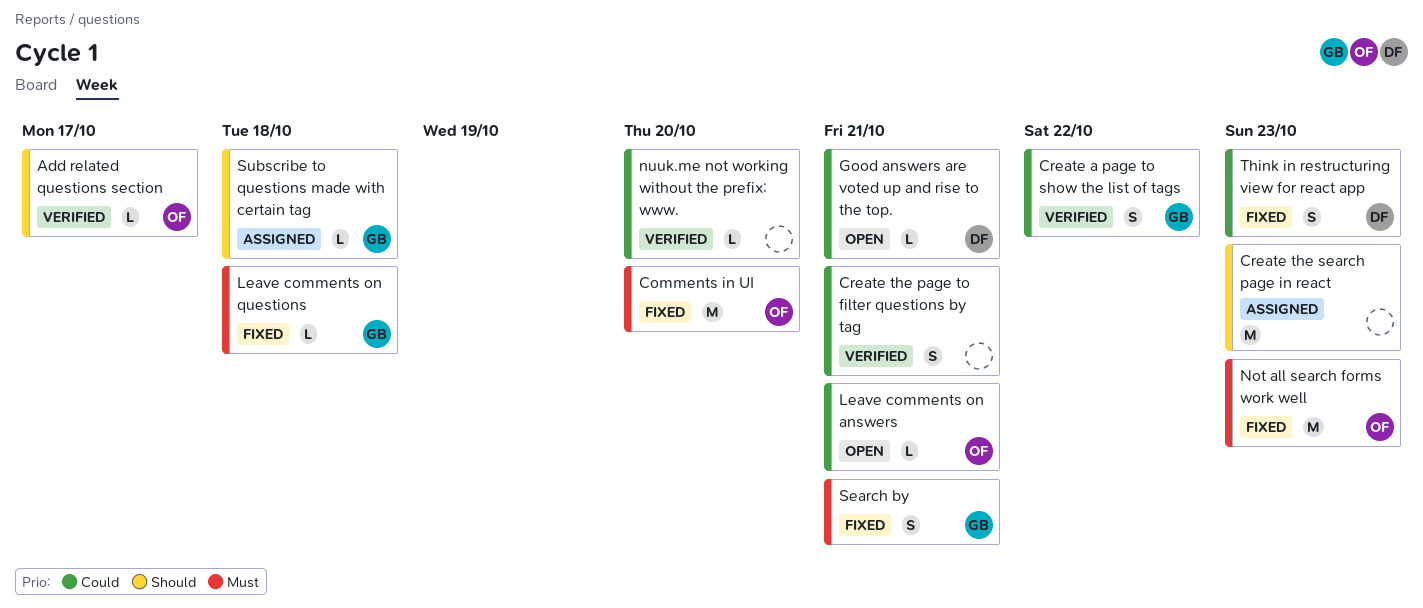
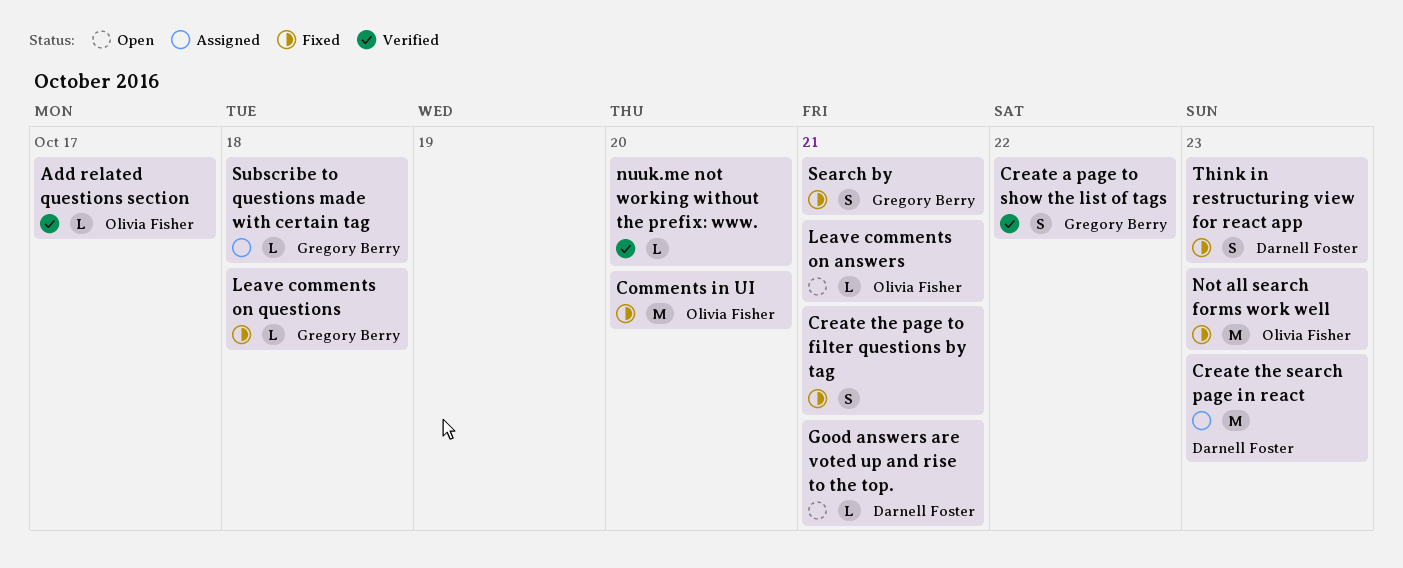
Create the page to filter questions by tag, status: Verified -> Fixed
Create the search page in react, owner: none -> Darnell Foster

